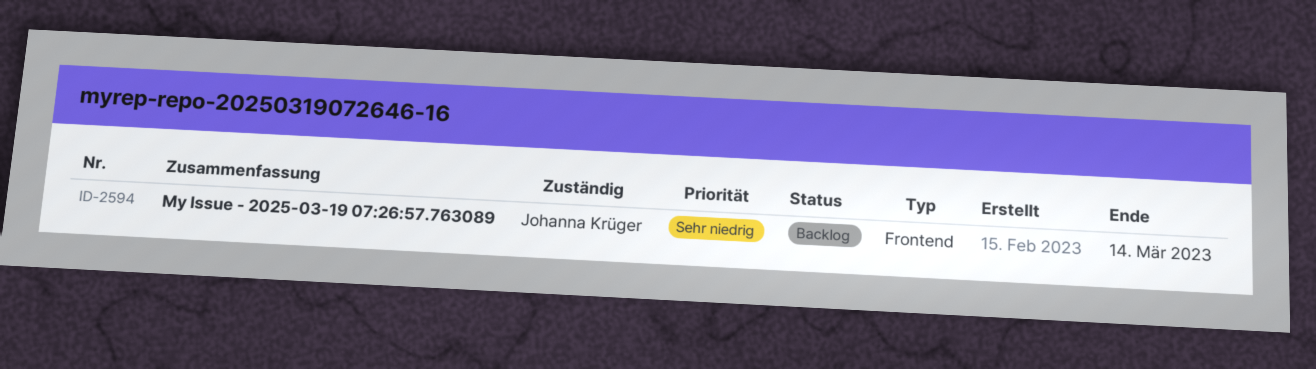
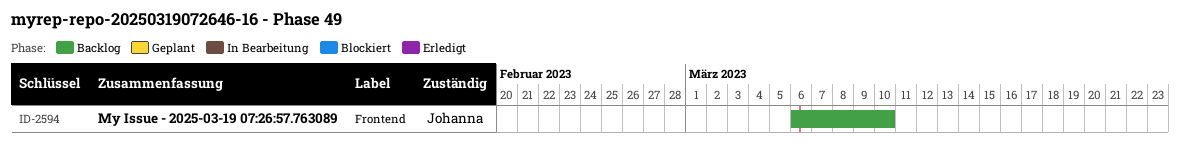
ID-2594, due: Mar 14 -> Mar 10

